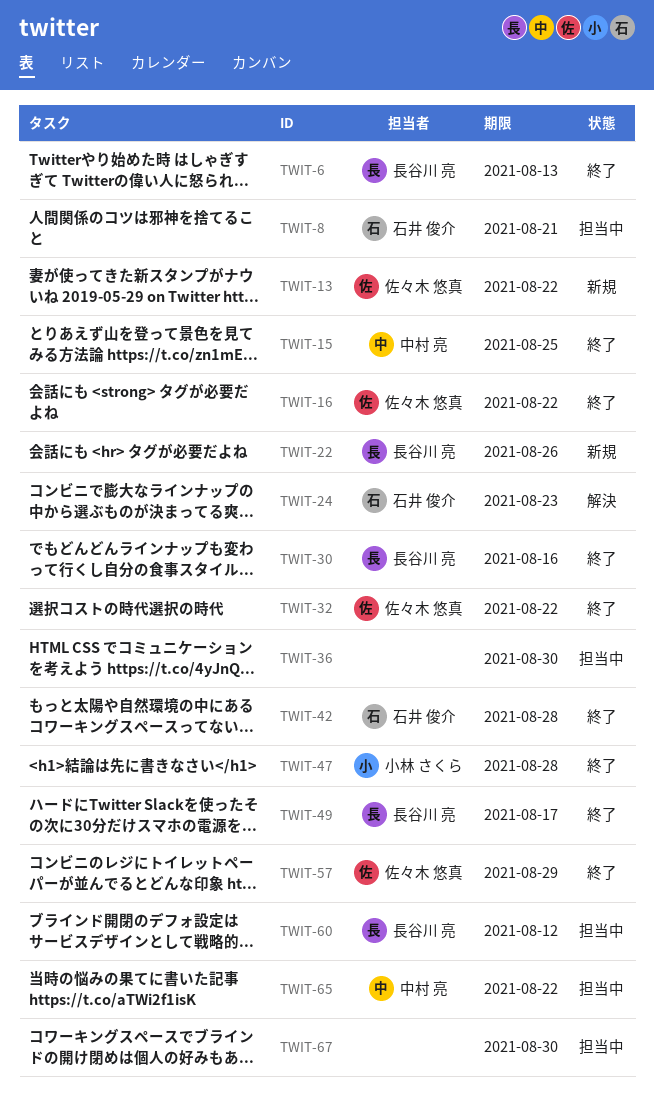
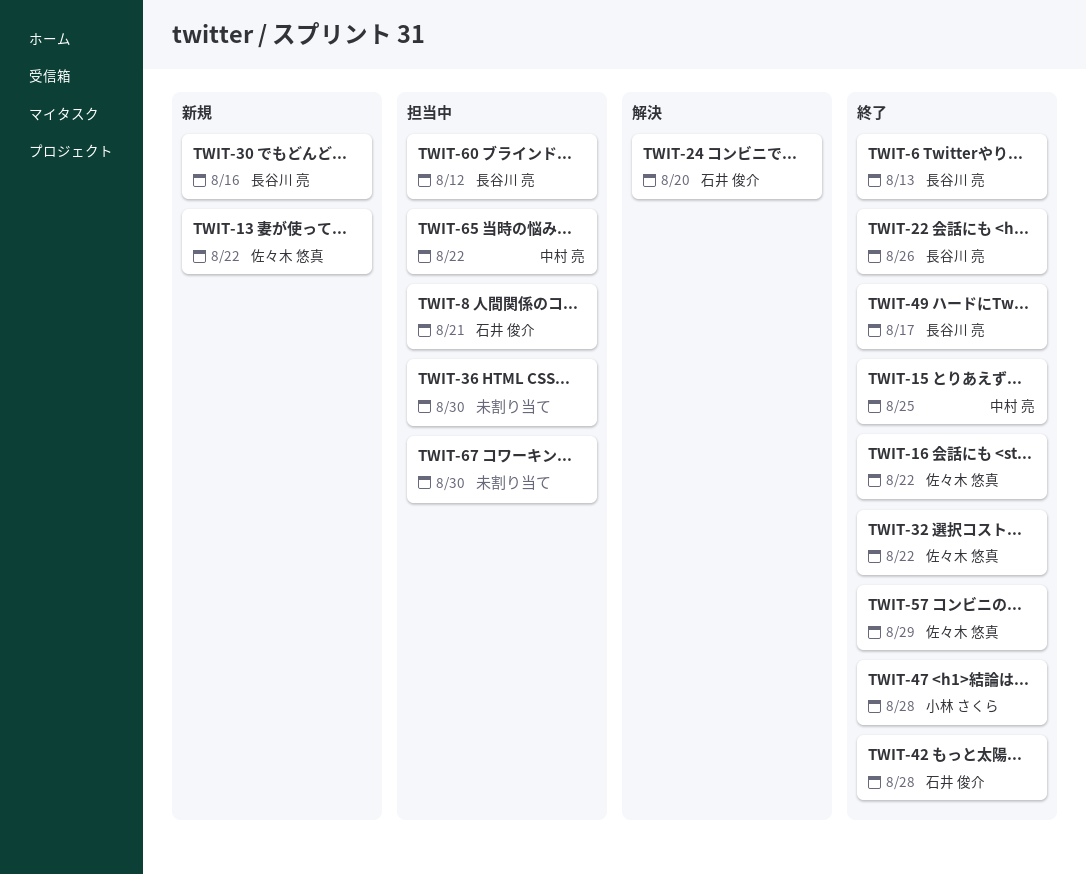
TWIT-22, status: 新規 -> 終了
TWIT-24, due: Aug 23 -> Aug 20
TWIT-30, status: 終了 -> 新規

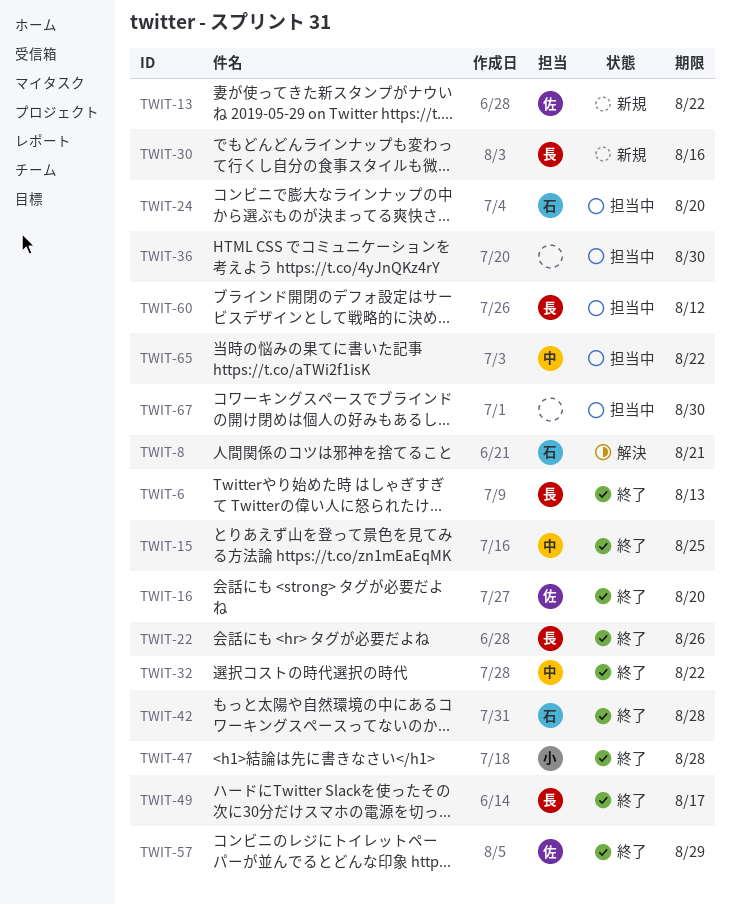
TWIT-8, status: 担当中 -> 解決
TWIT-16, due: Aug 22 -> Aug 20
TWIT-24, status: 解決 -> 担当中
TWIT-32, owner: 佐々木 悠真 -> 中村 亮

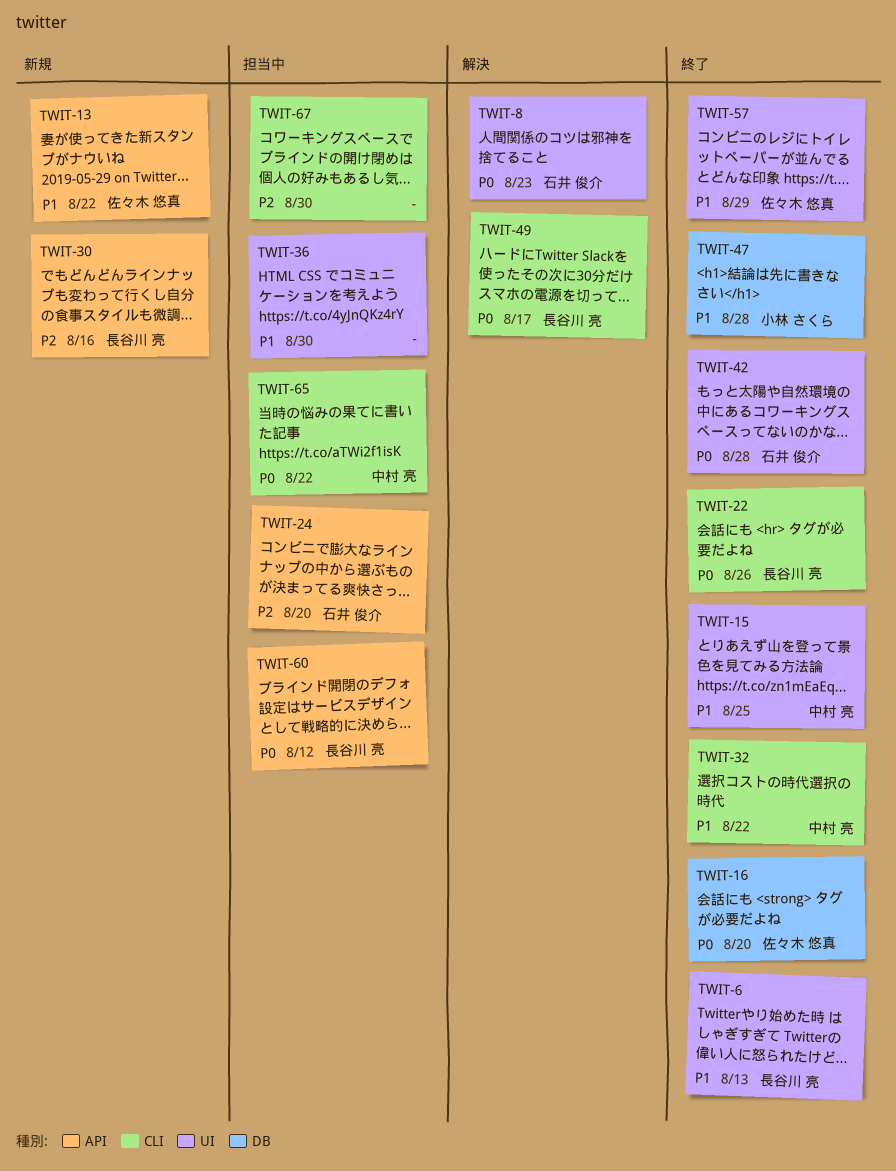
TWIT-8, due: Aug 21 -> Aug 23
TWIT-49, status: 終了 -> 解決

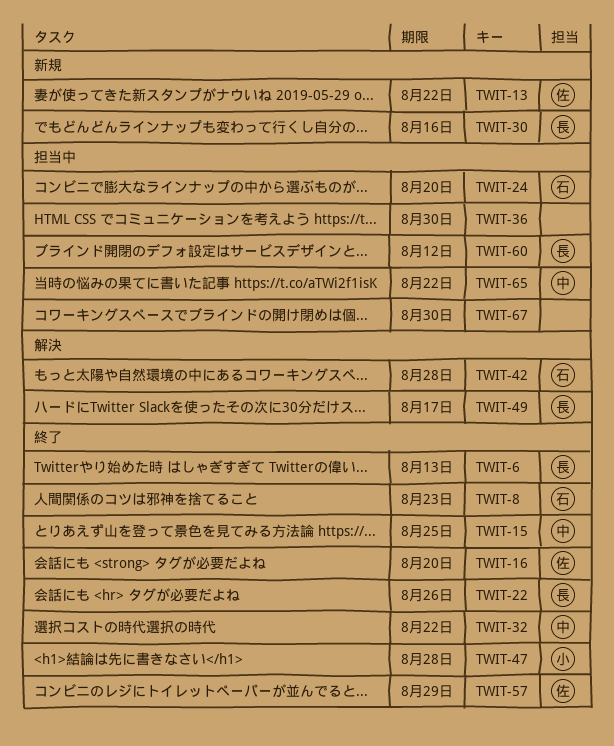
TWIT-8, status: 解決 -> 終了
TWIT-42, status: 終了 -> 解決

